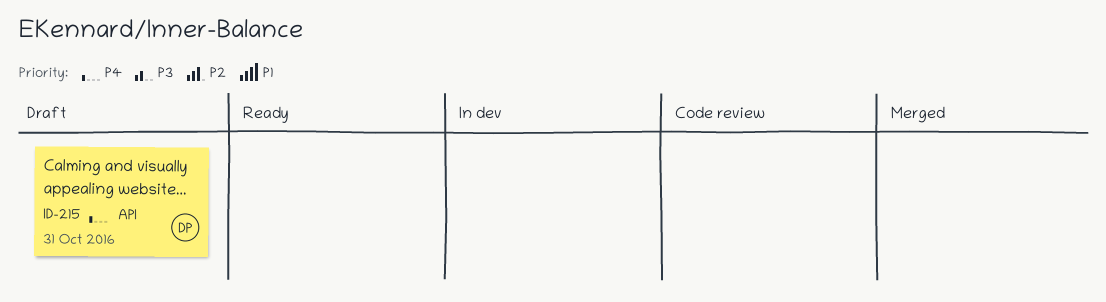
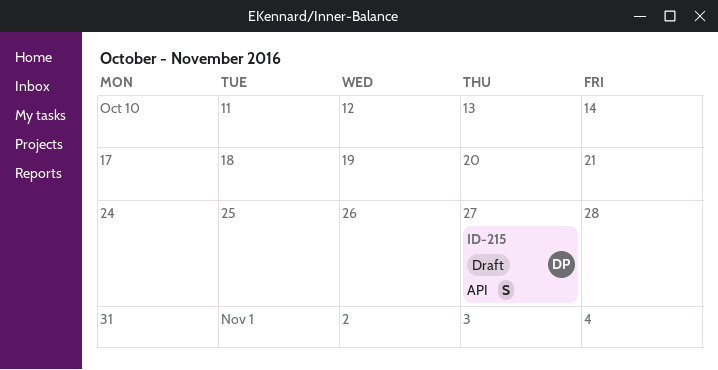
ID-215, due: Oct 31 -> Oct 27

